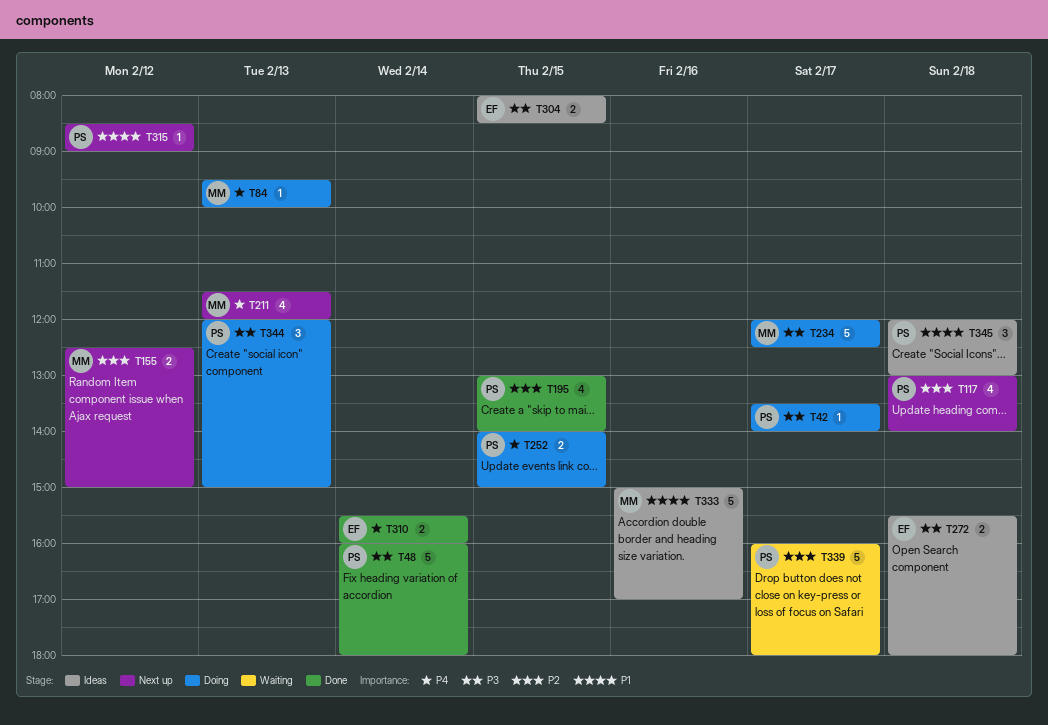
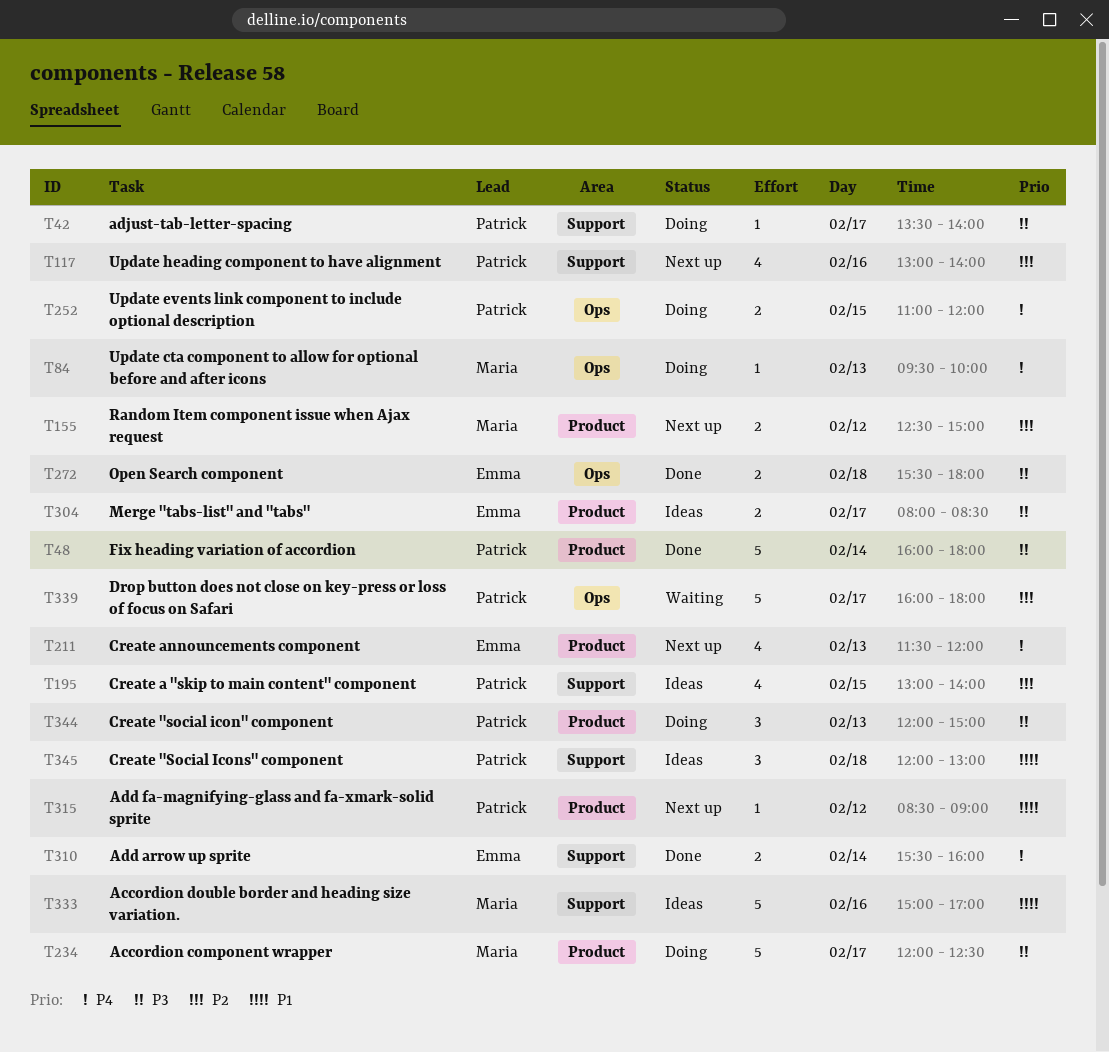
T117, day: Feb 18 -> Feb 16
T195, status: Done -> Ideas
T211, owner: Maria -> Emma
T252, begins: 14:00 -> 11:00
T252, ends: 15:00 -> 12:00
T272, status: Ideas -> Done
T304, day: Feb 15 -> Feb 17

